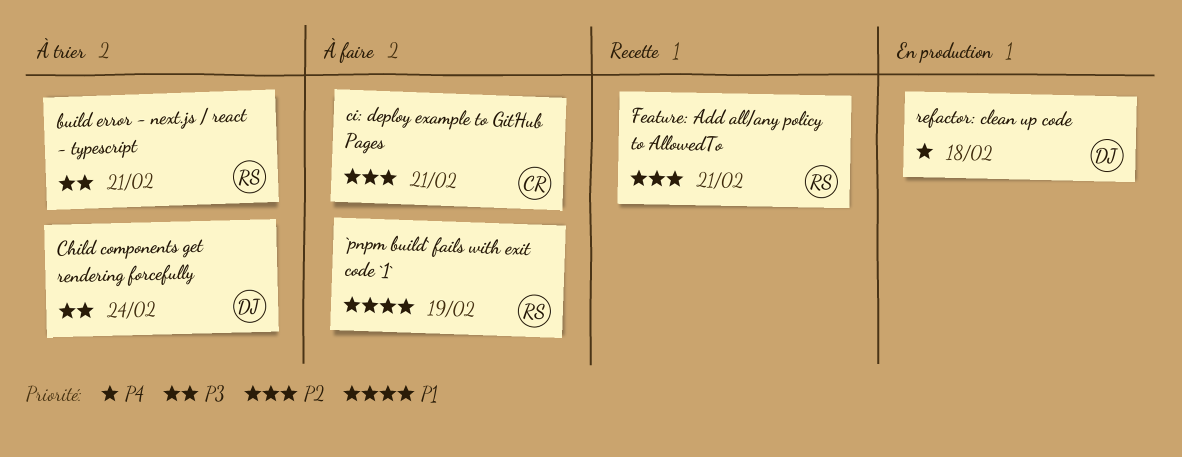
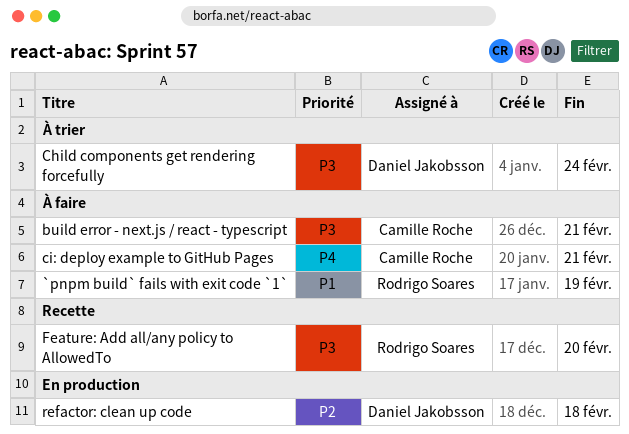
build error - next.js / react - typescript, status: À trier -> À faire
build error - next.js / react - typescript, owner: Rodrigo Soares -> Camille Roche
ci: deploy example to GitHub Pages, priority: P2 -> P4
Feature: Add all/any policy to AllowedTo, priority: P2 -> P3
Feature: Add all/any policy to AllowedTo, due: Feb 21 -> Feb 20
refactor: clean up code, priority: P4 -> P2

